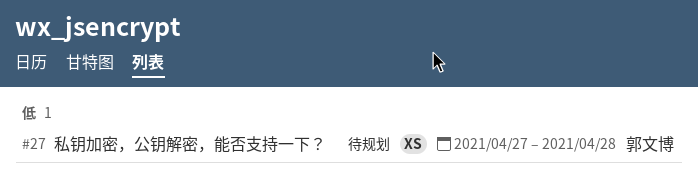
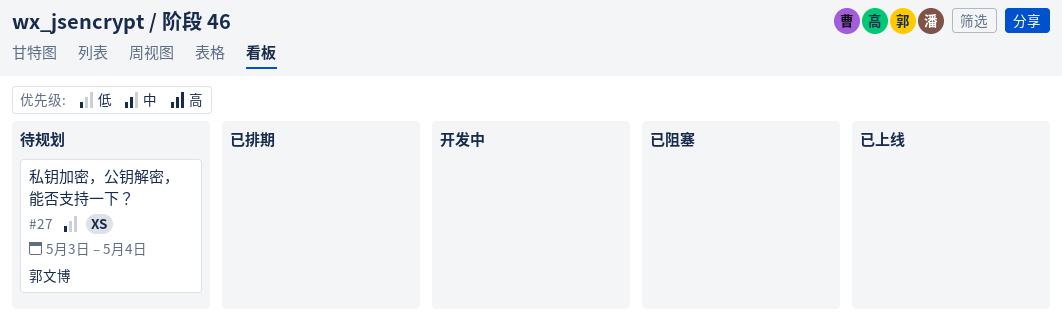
#27, start: Apr 27 -> May 3
#27, due: Apr 28 -> May 4

